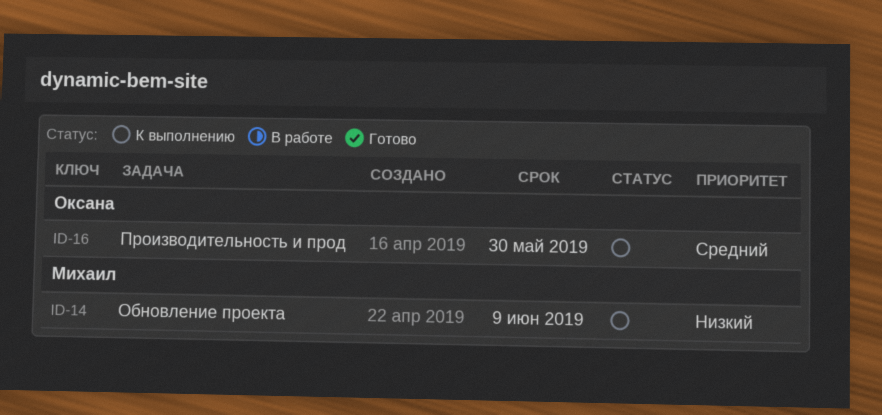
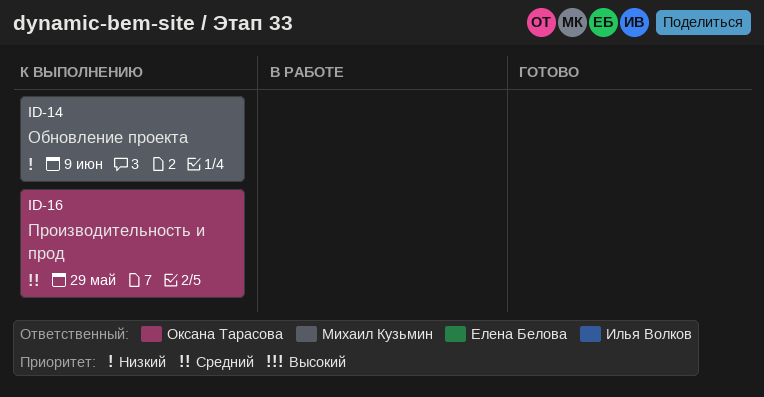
ID-16, due: May 30 -> May 29

